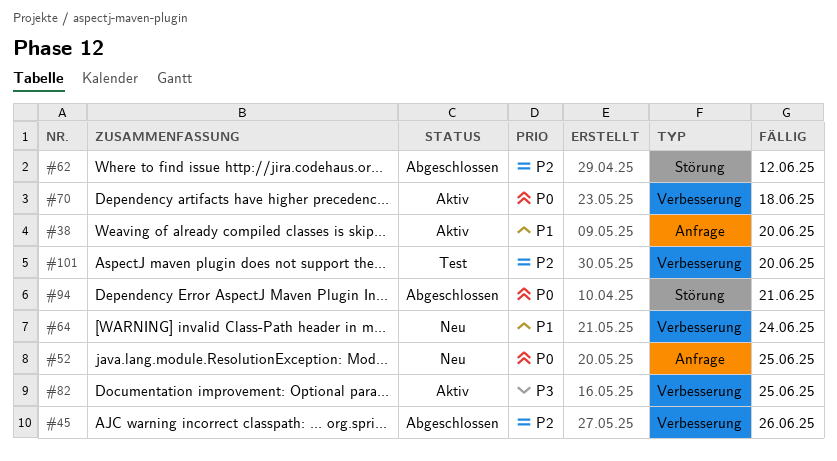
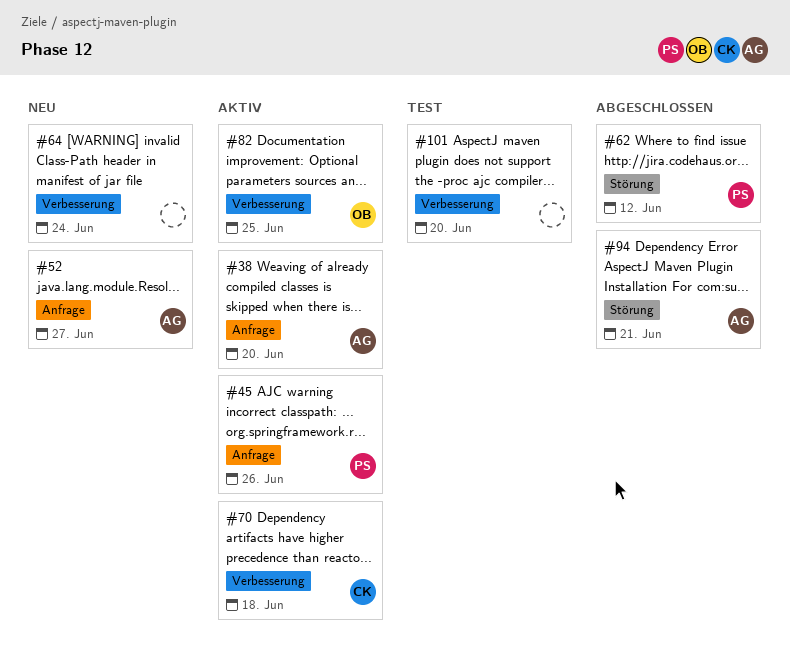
#45, status: Abgeschlossen -> Aktiv
#45, label: Verbesserung -> Anfrage
#52, due: Jun 25 -> Jun 27

